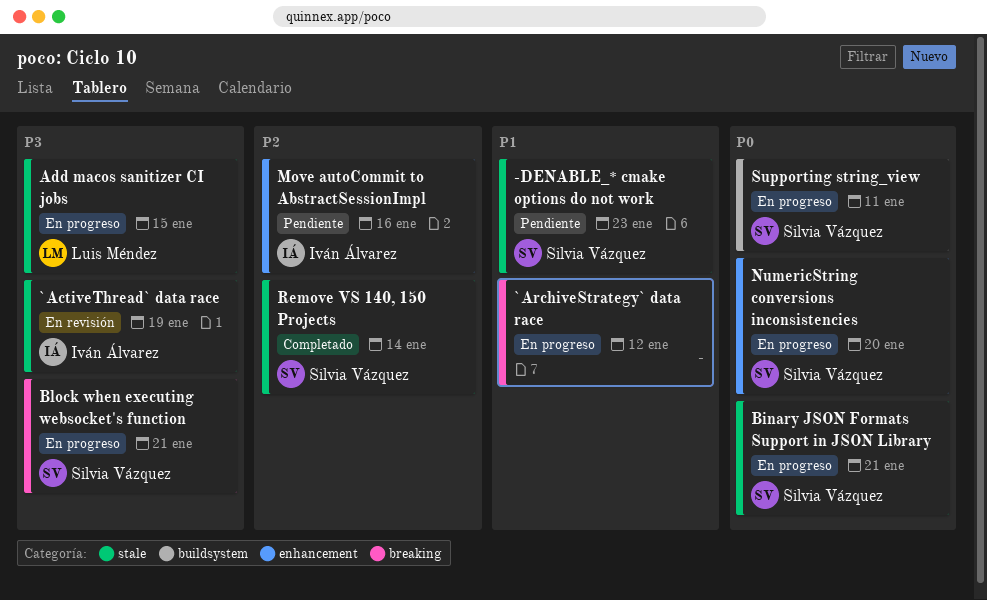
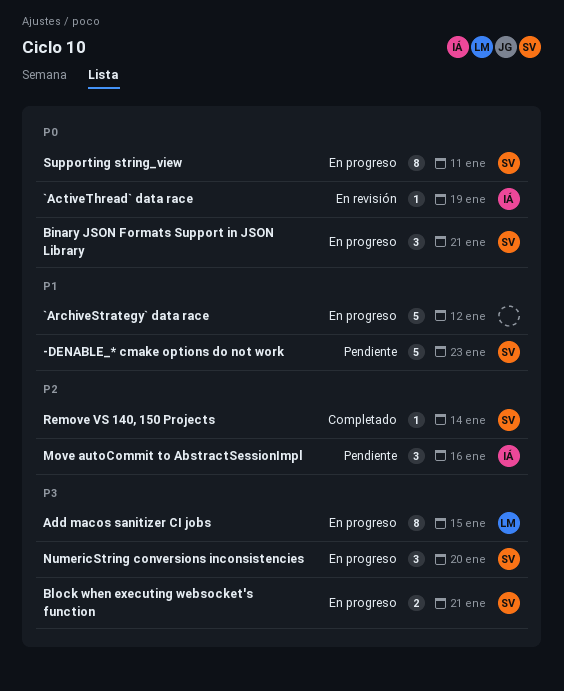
`ActiveThread` data race, priority: P3 -> P0
NumericString conversions inconsistencies, priority: P0 -> P3

